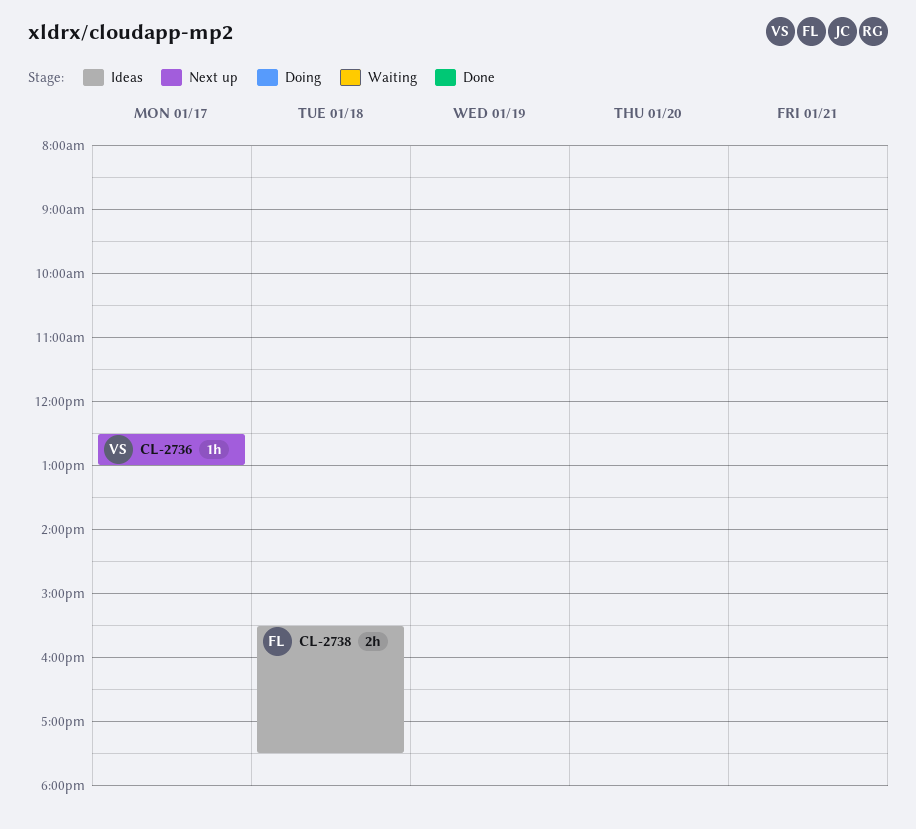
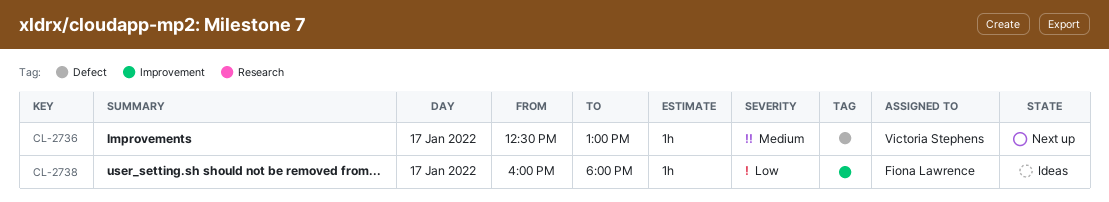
CL-2738, estimate: 2h -> 1h
CL-2738, day: Jan 18 -> Jan 17
CL-2738, begins: 15:30 -> 16:00
CL-2738, ends: 17:30 -> 18:00

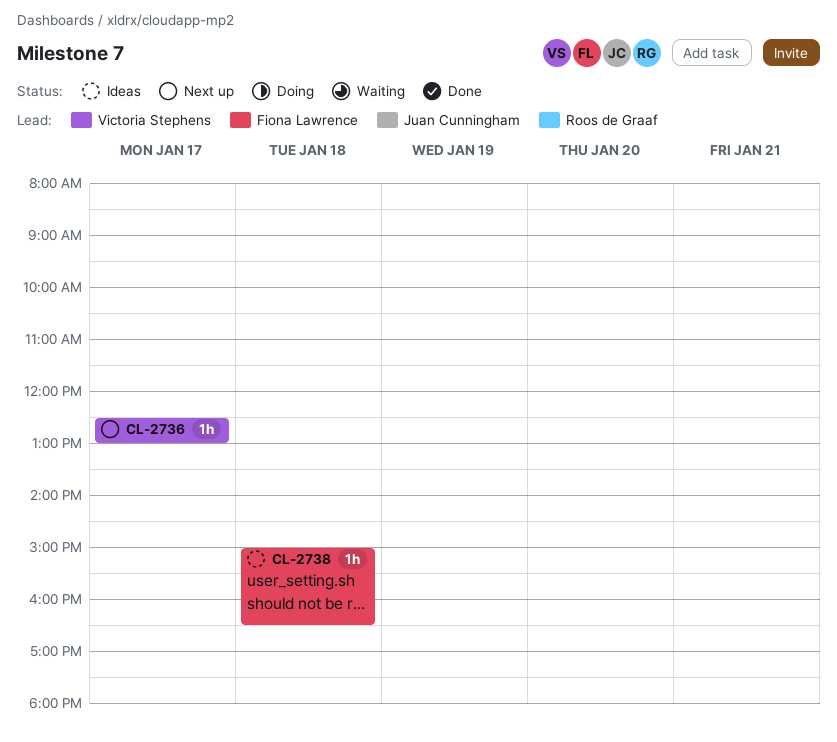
CL-2738, day: Jan 17 -> Jan 18
CL-2738, begins: 16:00 -> 15:00
CL-2738, ends: 18:00 -> 16:30

